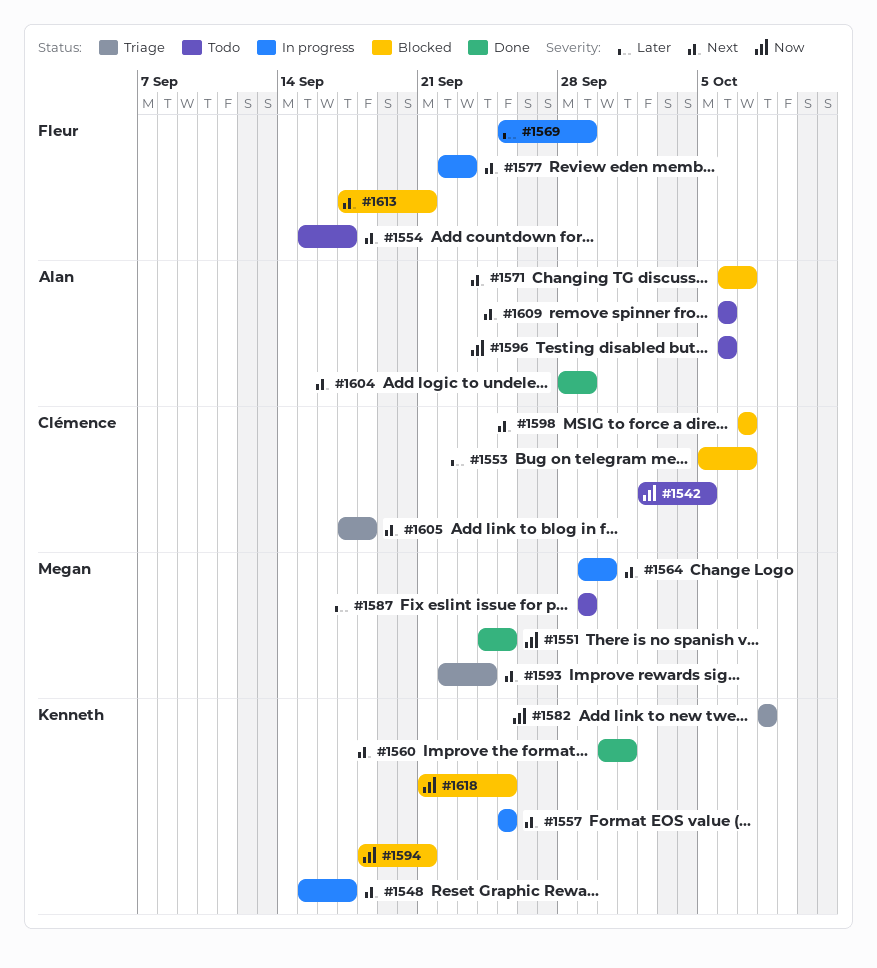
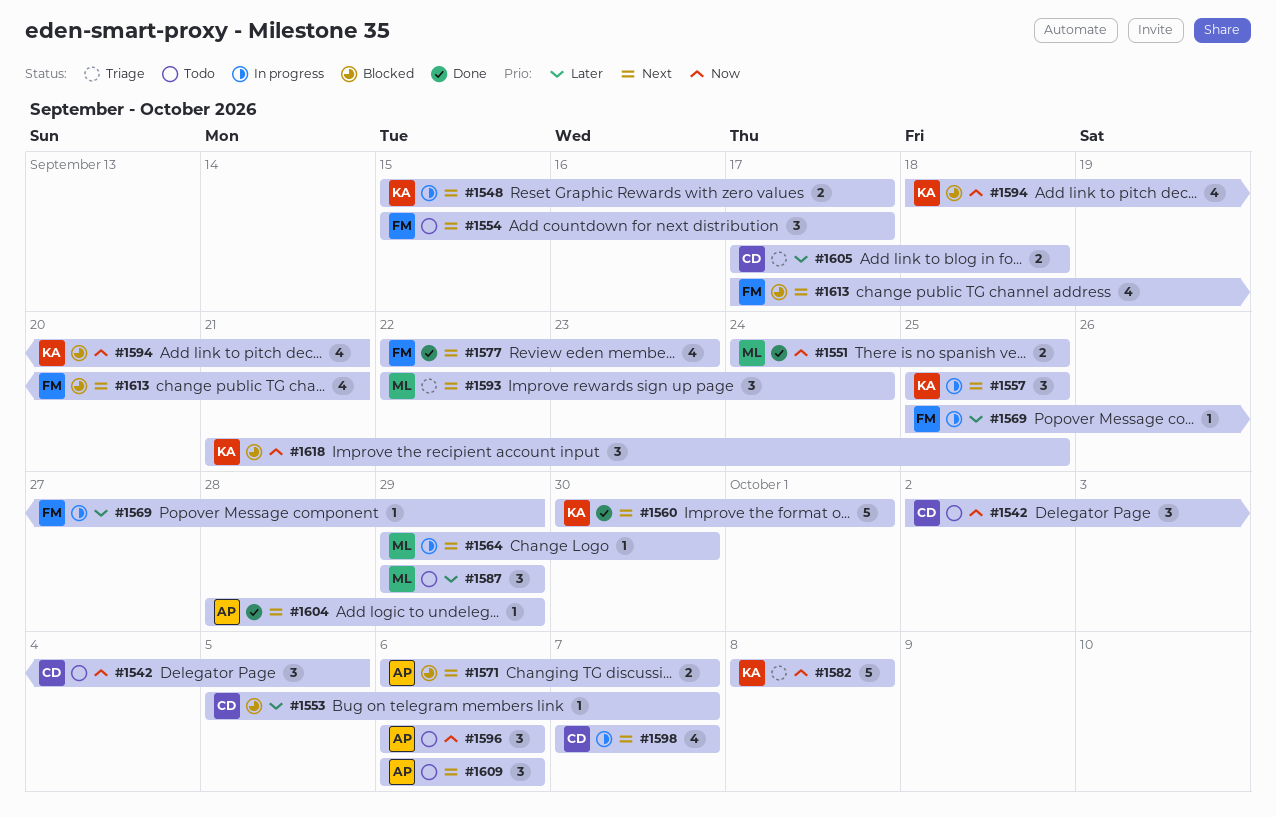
#1577, status: In progress -> Done
#1598, status: Blocked -> In progress
#1605, priority: Next -> Later

